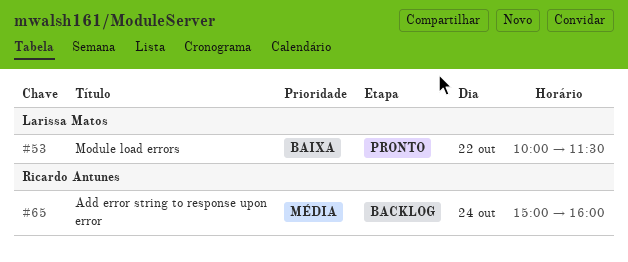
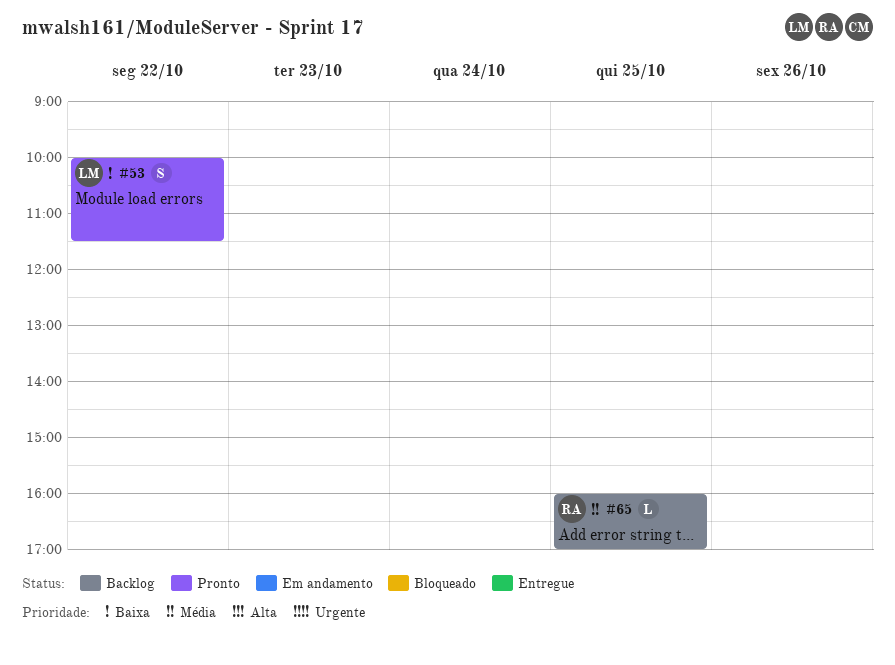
#65, day: Oct 24 -> Oct 25
#65, begins: 15:00 -> 16:00
#65, ends: 16:00 -> 17:00

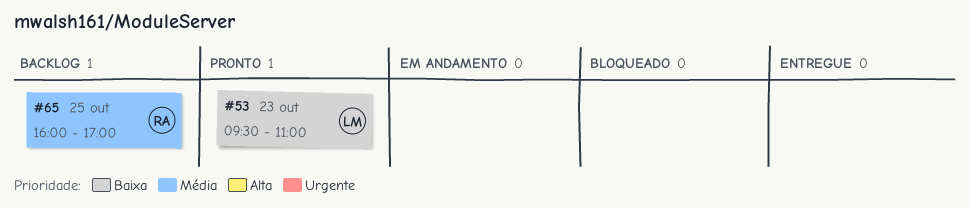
#53, day: Oct 22 -> Oct 23
#53, begins: 10:00 -> 09:30
#53, ends: 11:30 -> 11:00

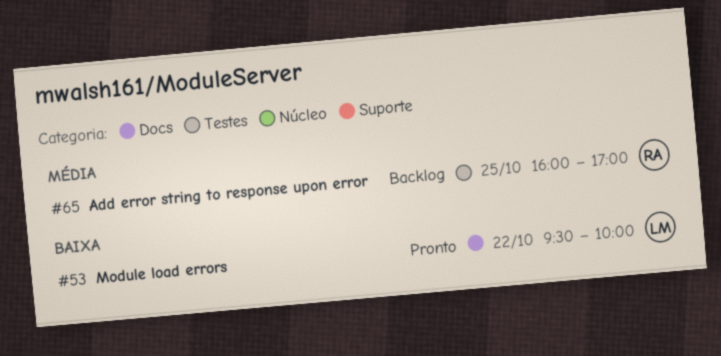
#53, day: Oct 23 -> Oct 22
#53, ends: 11:00 -> 10:00

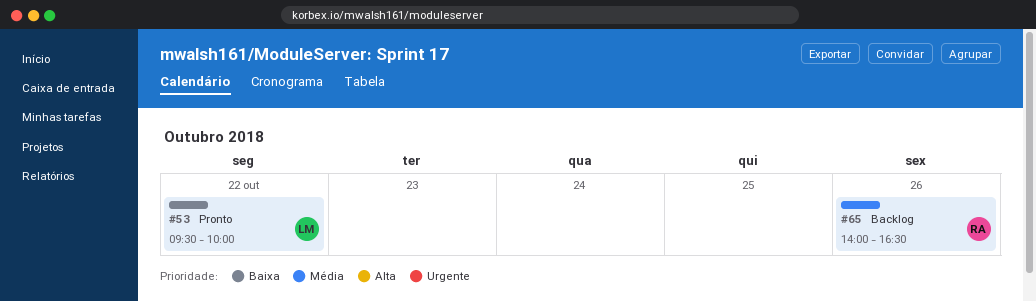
#65, day: Oct 25 -> Oct 26
#65, begins: 16:00 -> 14:00
#65, ends: 17:00 -> 16:30

